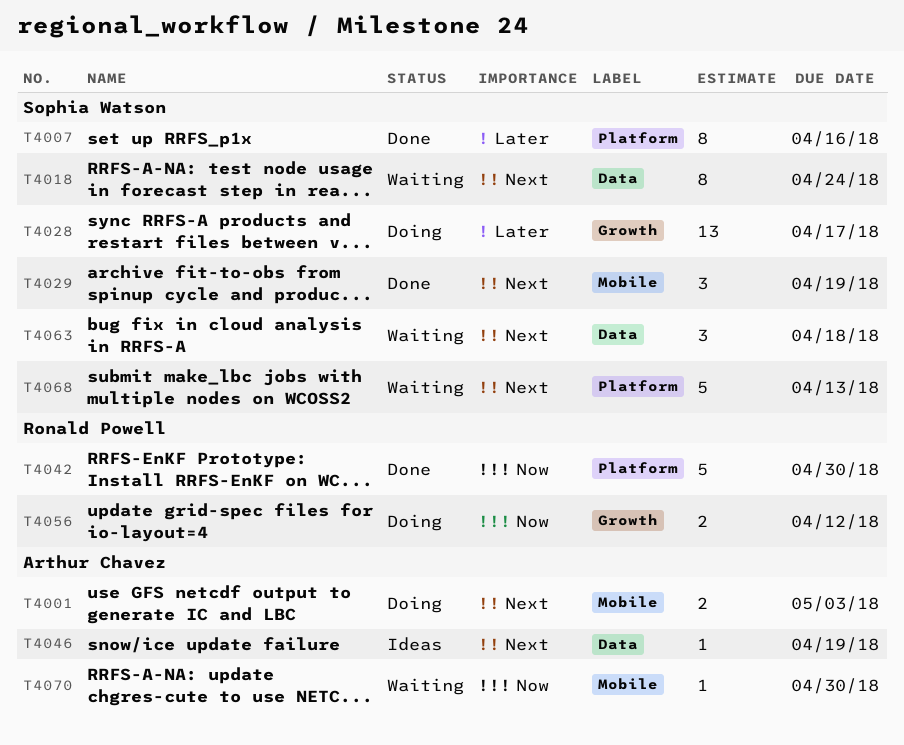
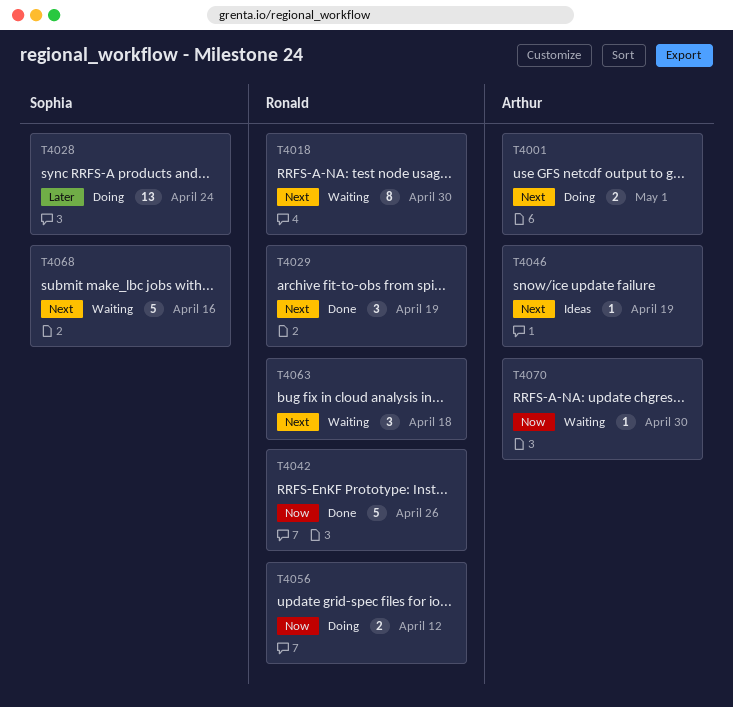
T4001, due: May 3 -> May 1
T4007: present -> none
T4018, owner: Sophia Watson -> Ronald Powell
T4018, due: Apr 24 -> Apr 30
T4028, due: Apr 17 -> Apr 24
T4029, owner: Sophia Watson -> Ronald Powell
T4042, due: Apr 30 -> Apr 26
T4063, owner: Sophia Watson -> Ronald Powell
T4068, due: Apr 13 -> Apr 16

